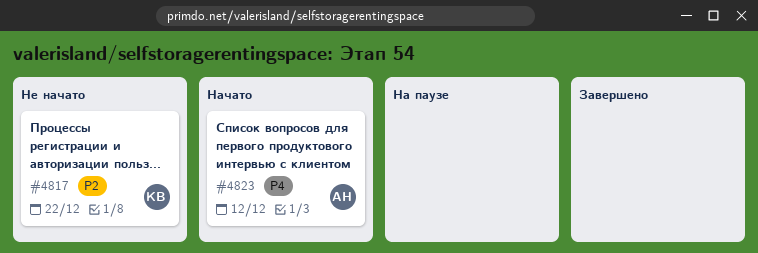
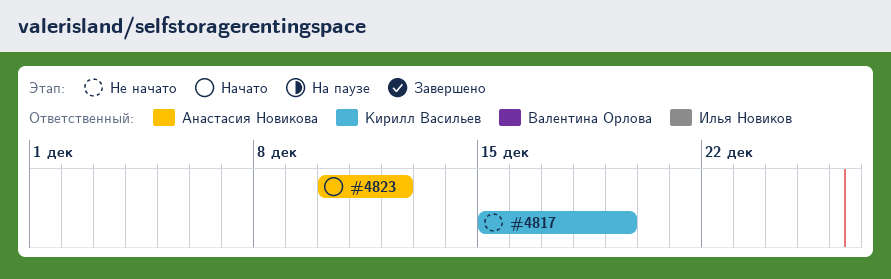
#4817, due: Dec 22 -> Dec 19

